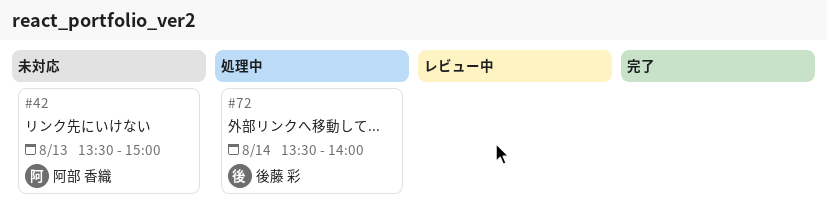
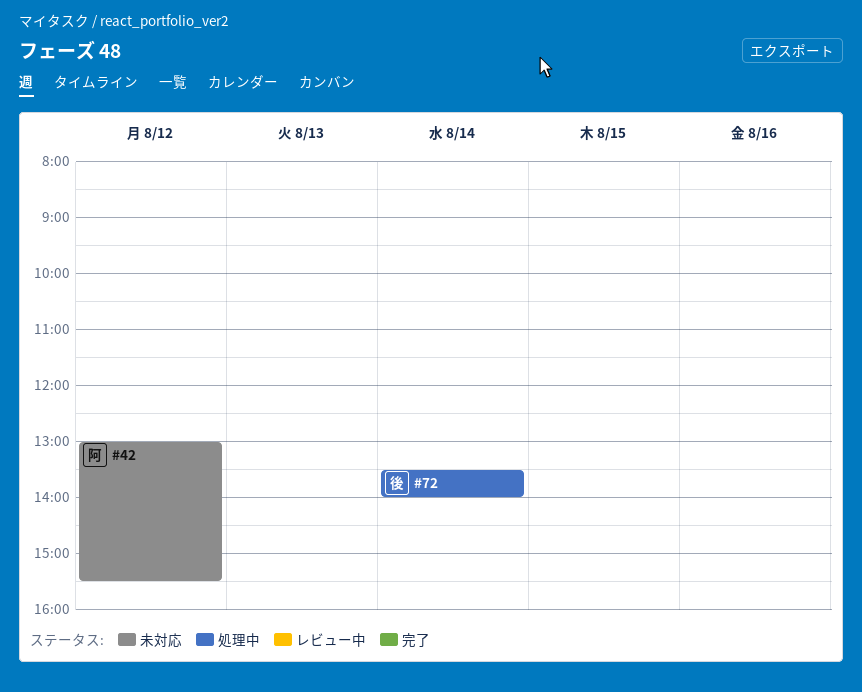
#42, day: Aug 13 -> Aug 12
#42, begins: 13:30 -> 13:00
#42, ends: 15:00 -> 15:30

